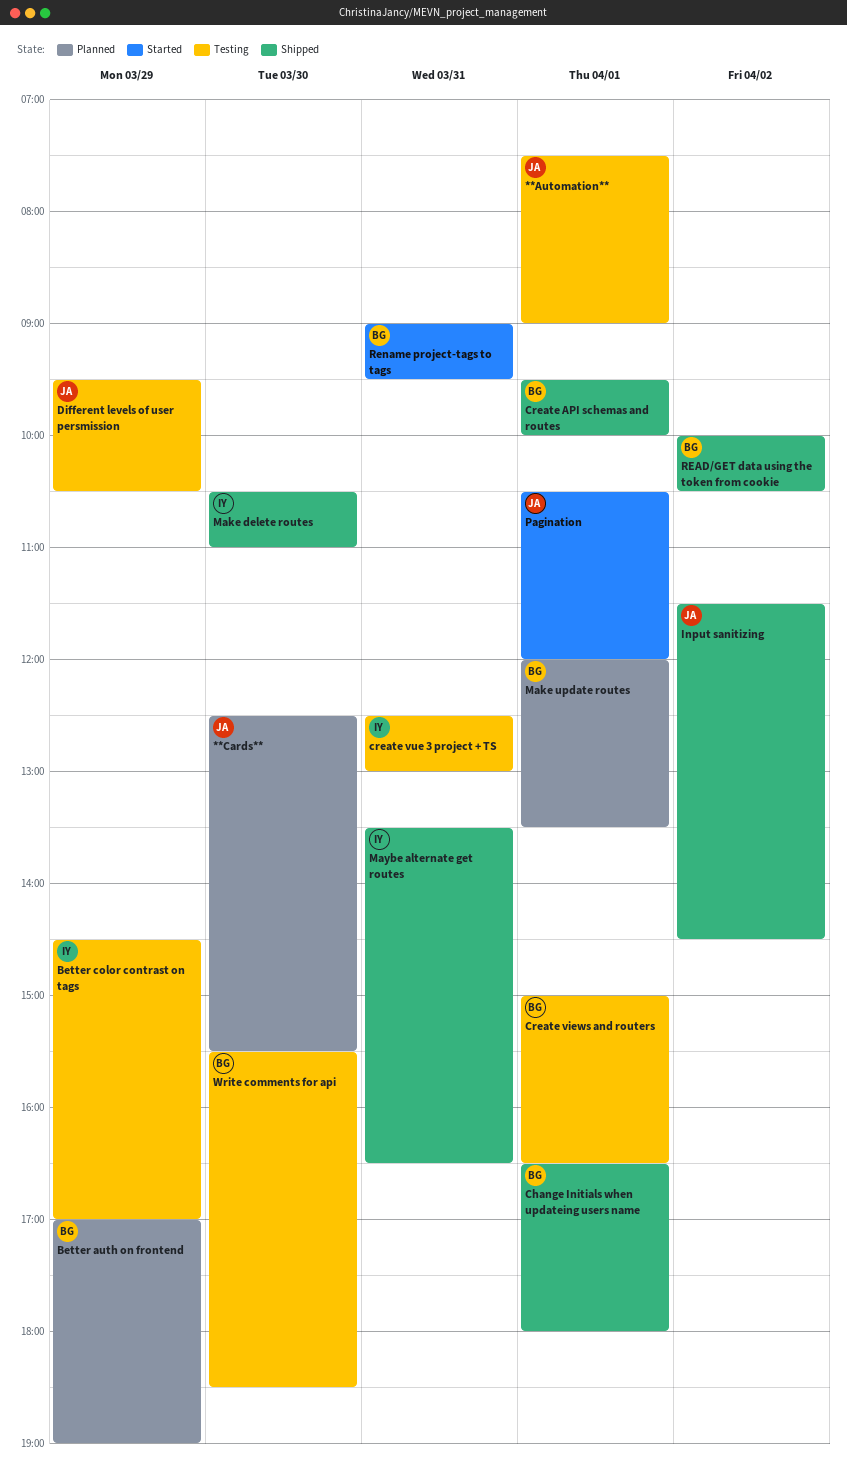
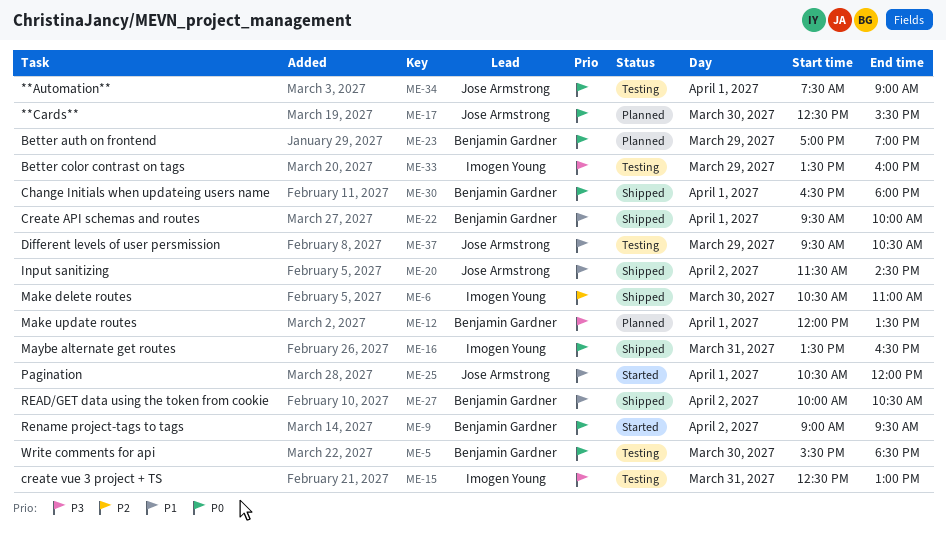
Better color contrast on tags, begins: 14:30 -> 13:30
Better color contrast on tags, ends: 17:00 -> 16:00
Create views and routers: present -> none
Rename project-tags to tags, day: Mar 31 -> Apr 2

